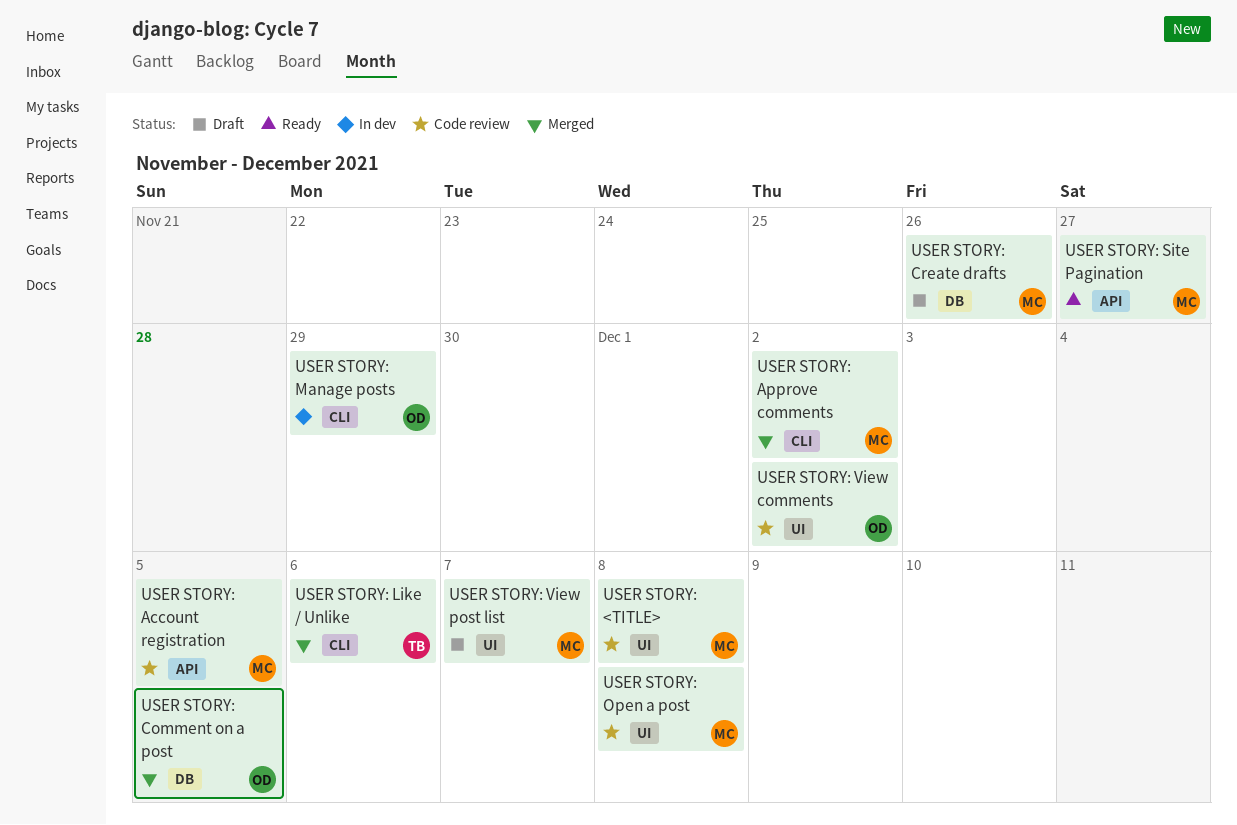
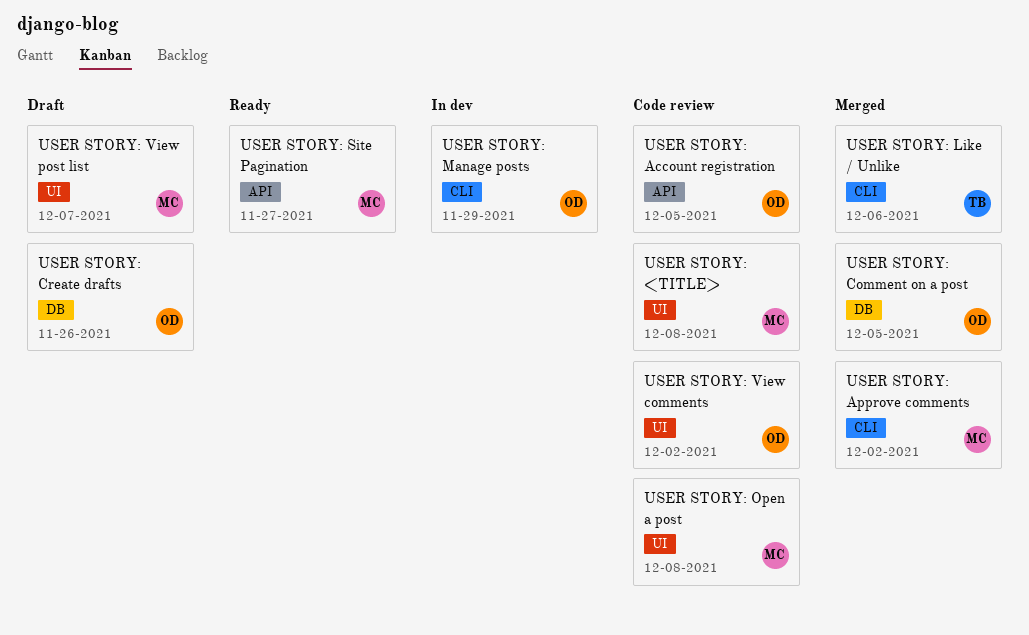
USER STORY: Account registration, owner: MC -> OD
USER STORY: Create drafts, owner: MC -> OD

